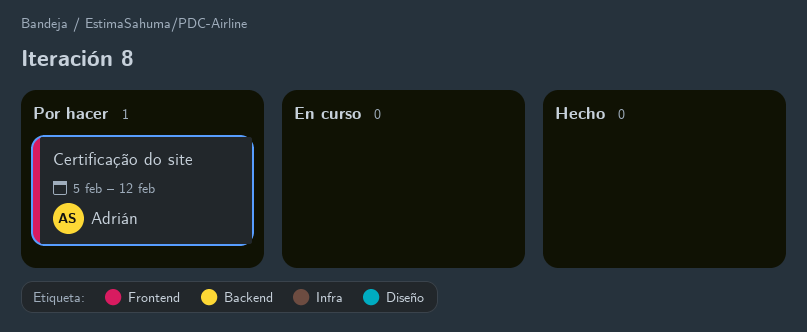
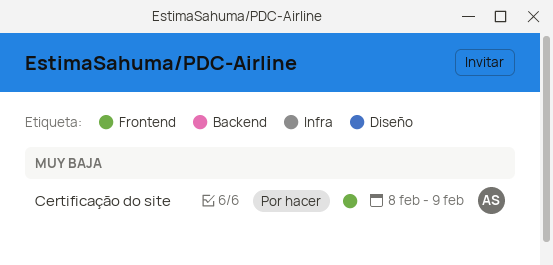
Certificação do site, start: Feb 5 -> Feb 8
Certificação do site, due: Feb 12 -> Feb 9

